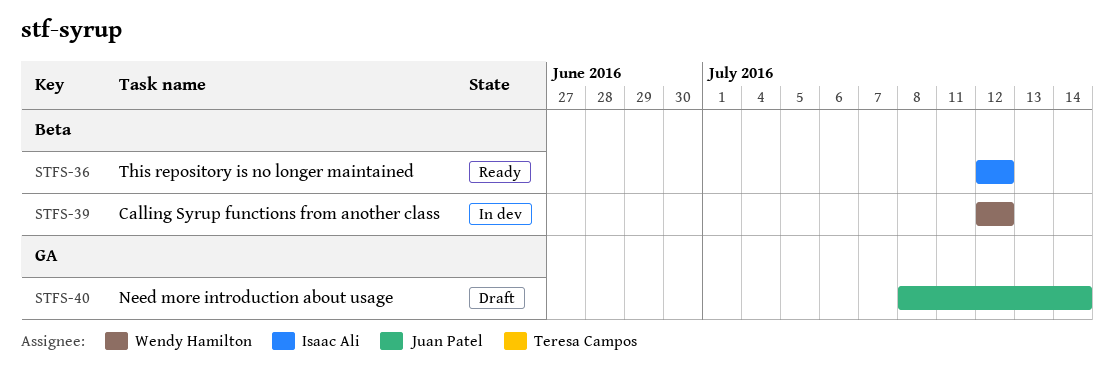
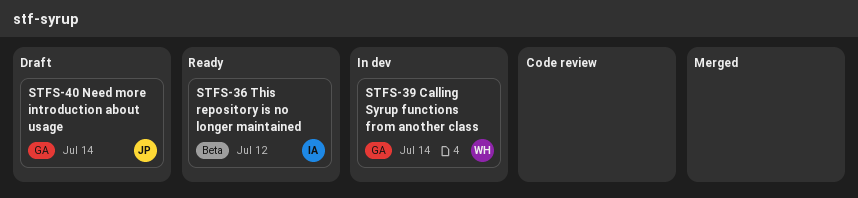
STFS-39, label: Beta -> GA
STFS-39, due: Jul 12 -> Jul 14

